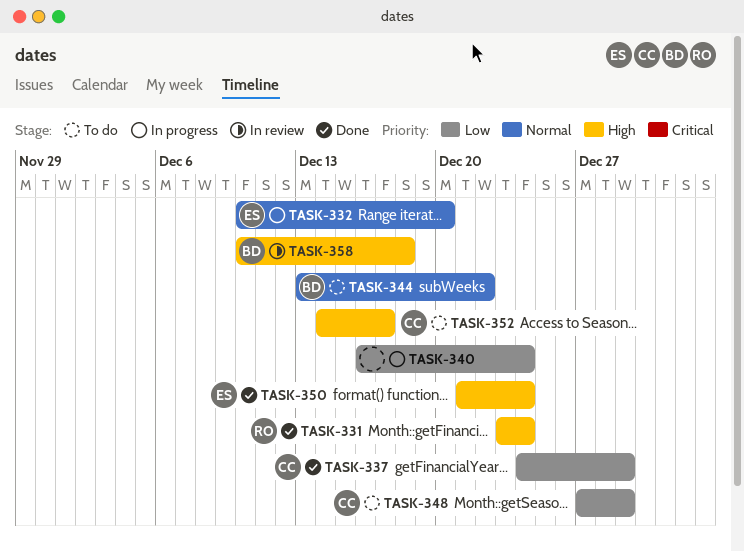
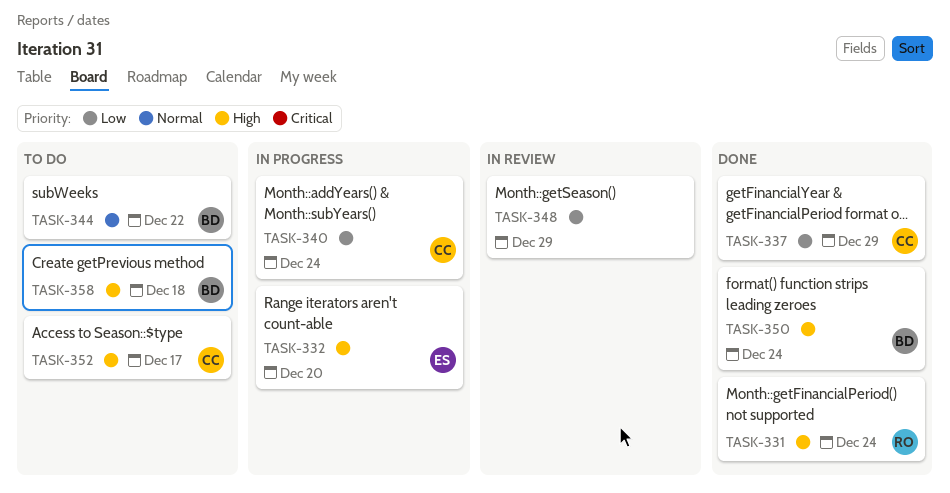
TASK-332, priority: Normal -> High
TASK-340, owner: none -> CC
TASK-348, status: To do -> In review
TASK-348, owner: CC -> none
TASK-350, owner: ES -> BD
TASK-358, status: In review -> To do

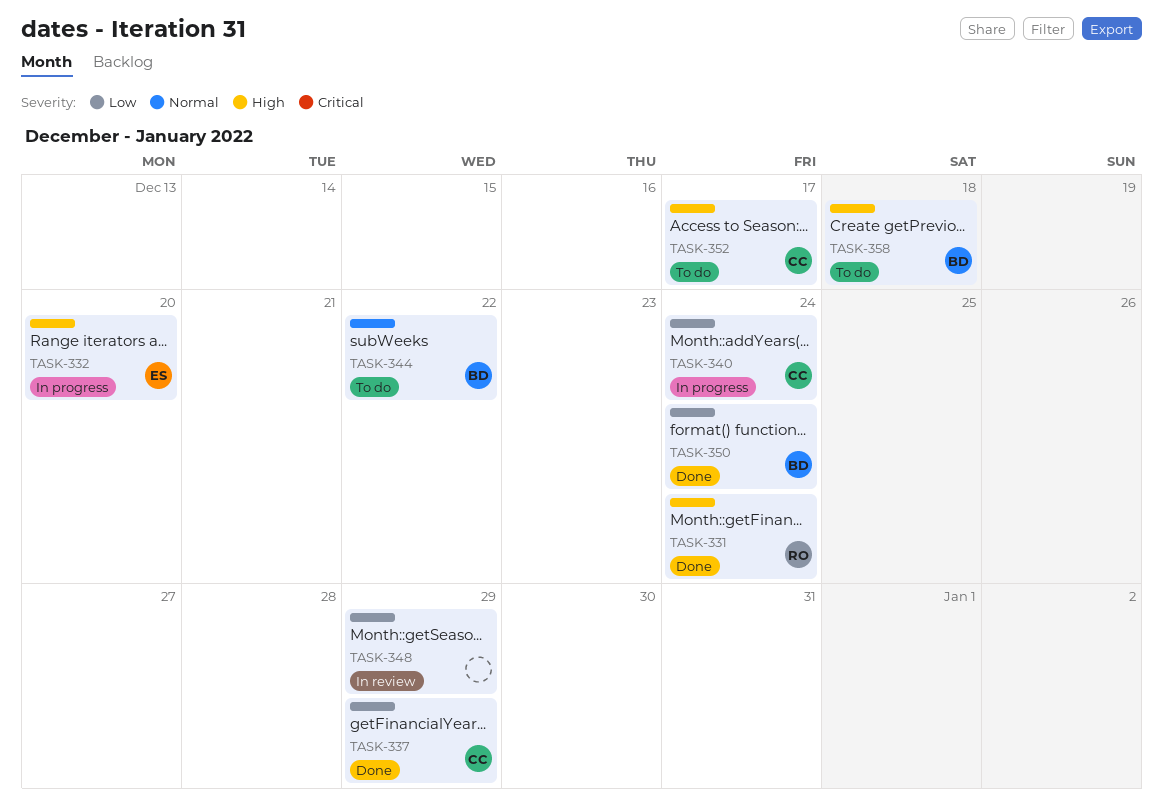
TASK-350, priority: High -> Low

